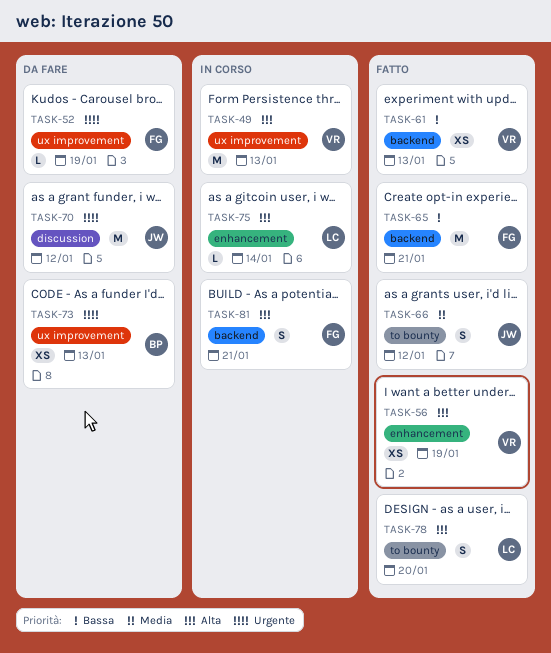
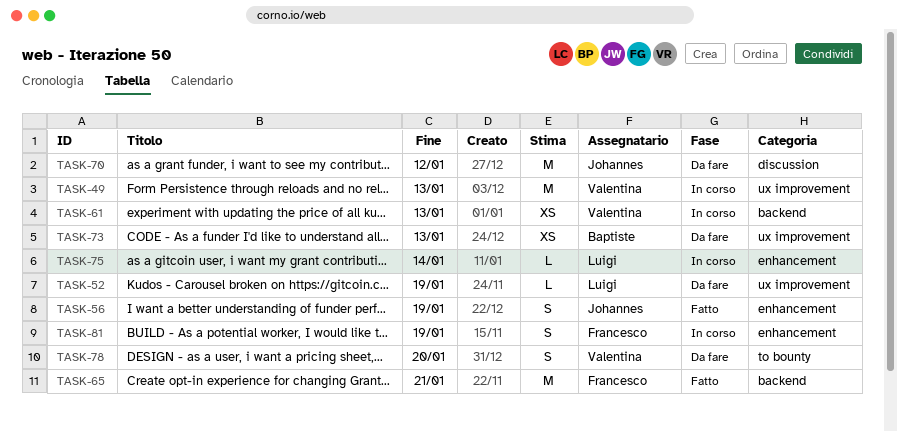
TASK-52, owner: Francesco -> Luigi
TASK-56, owner: Valentina -> Johannes
TASK-56, estimate: XS -> S
TASK-61, status: Fatto -> In corso
TASK-66: present -> none
TASK-78, status: Fatto -> Da fare
TASK-78, owner: Luigi -> Valentina
TASK-81, label: backend -> enhancement
TASK-81, due: Jan 21 -> Jan 19

